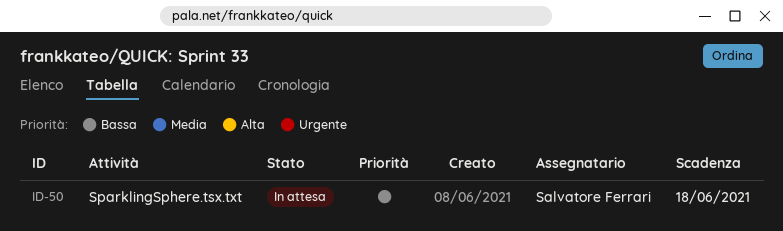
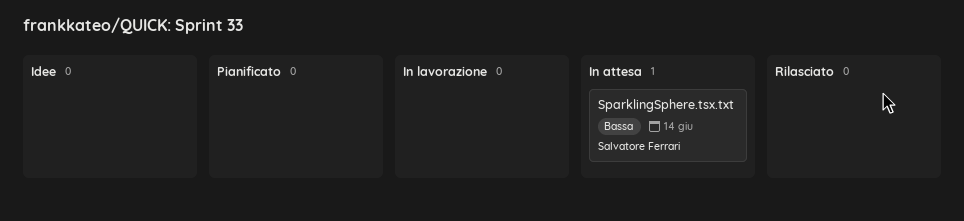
SparklingSphere.tsx.txt, due: Jun 18 -> Jun 14

